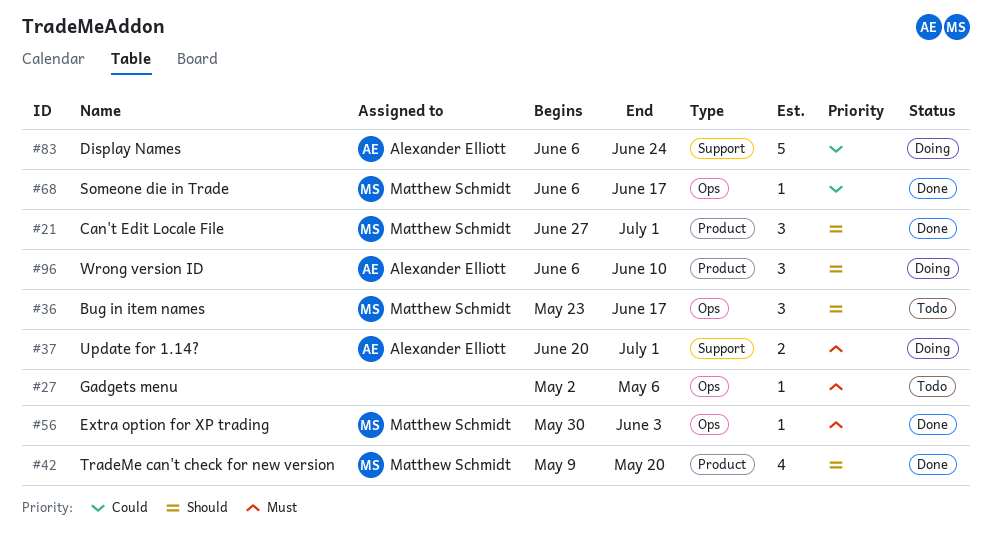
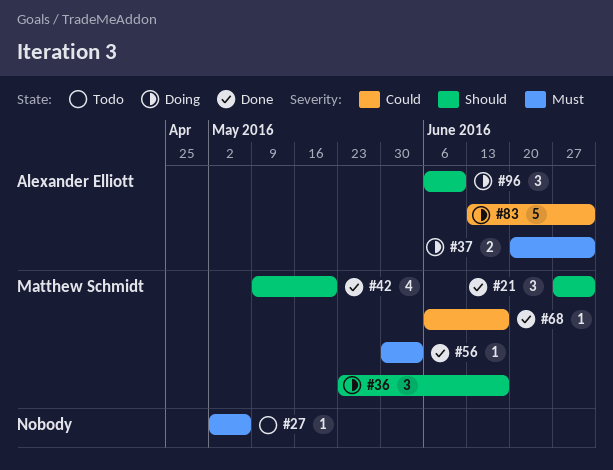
#36, status: Todo -> Doing
#83, start: Jun 6 -> Jun 13
#83, due: Jun 24 -> Jul 1

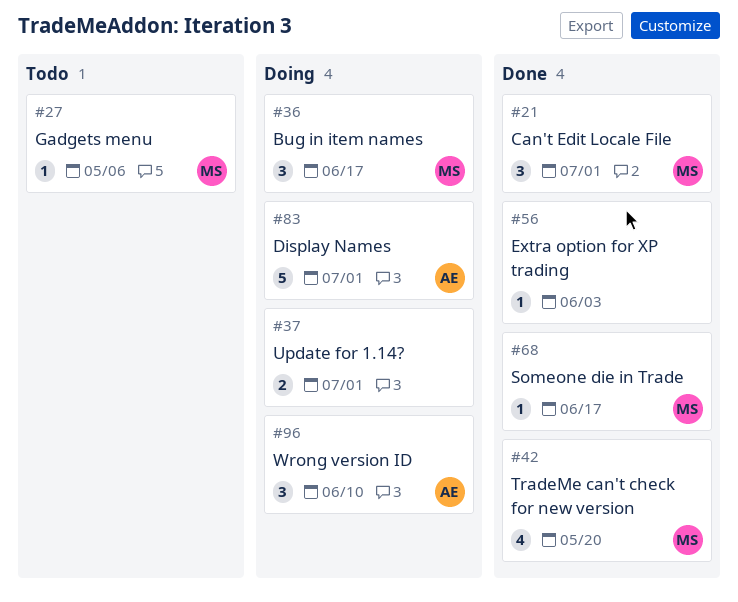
#27, owner: none -> Matthew Schmidt
#37, owner: Alexander Elliott -> none
#56, owner: Matthew Schmidt -> none

